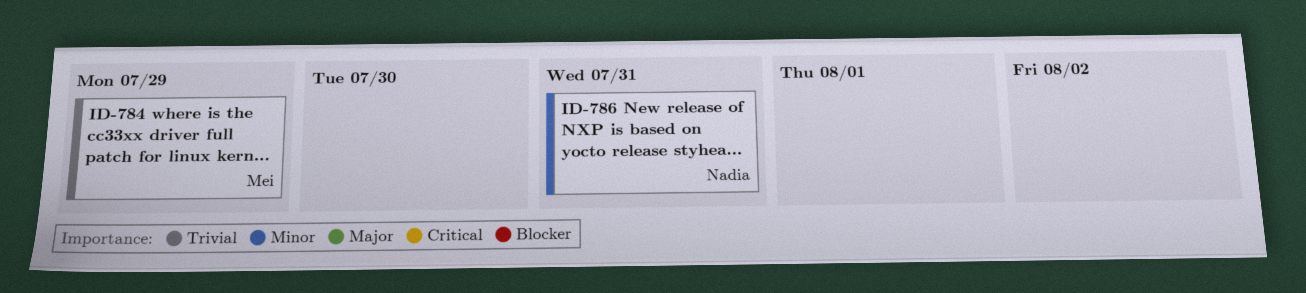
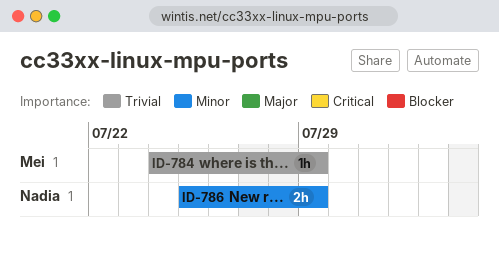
ID-786, due: Jul 31 -> Jul 29

